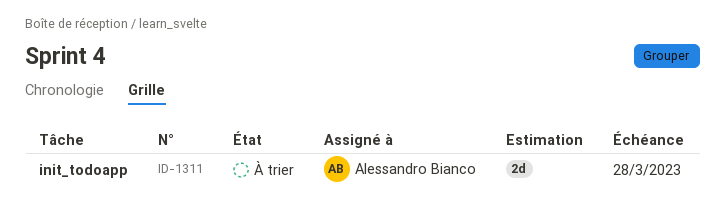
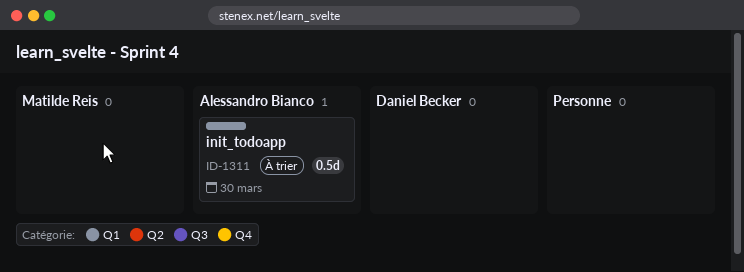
ID-1311, estimate: 2d -> 0.5d
ID-1311, due: Mar 28 -> Mar 30

